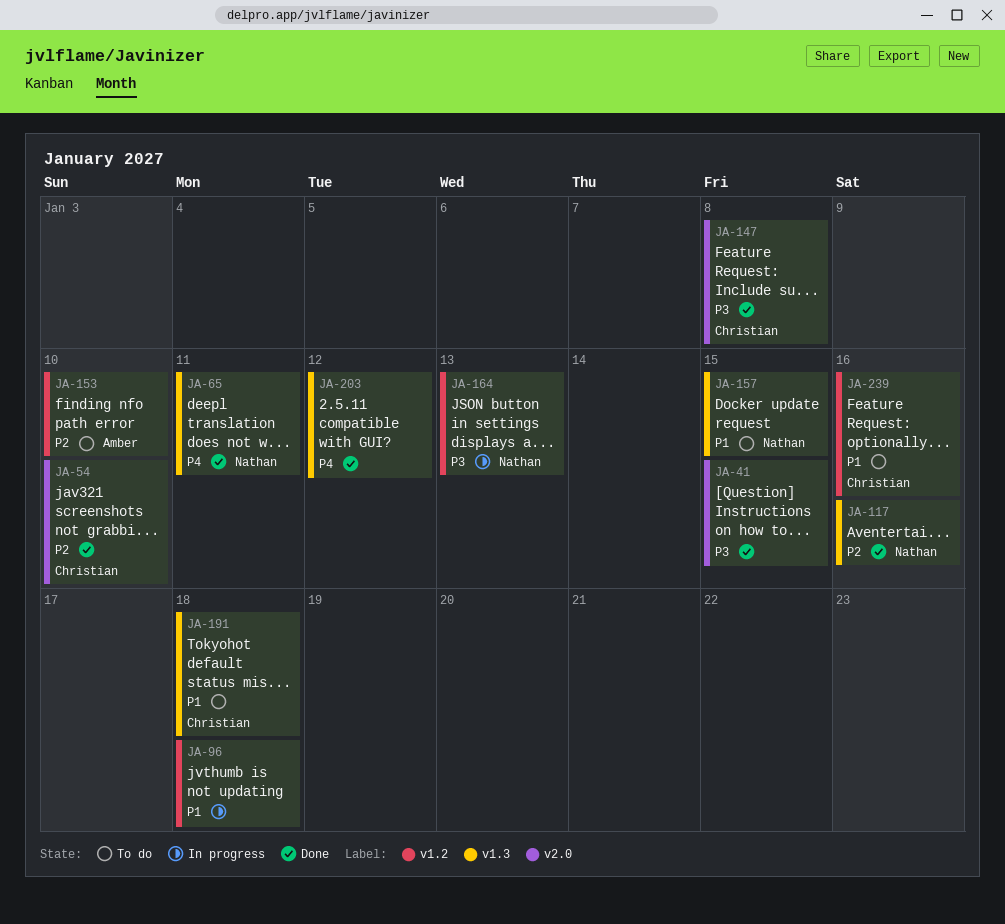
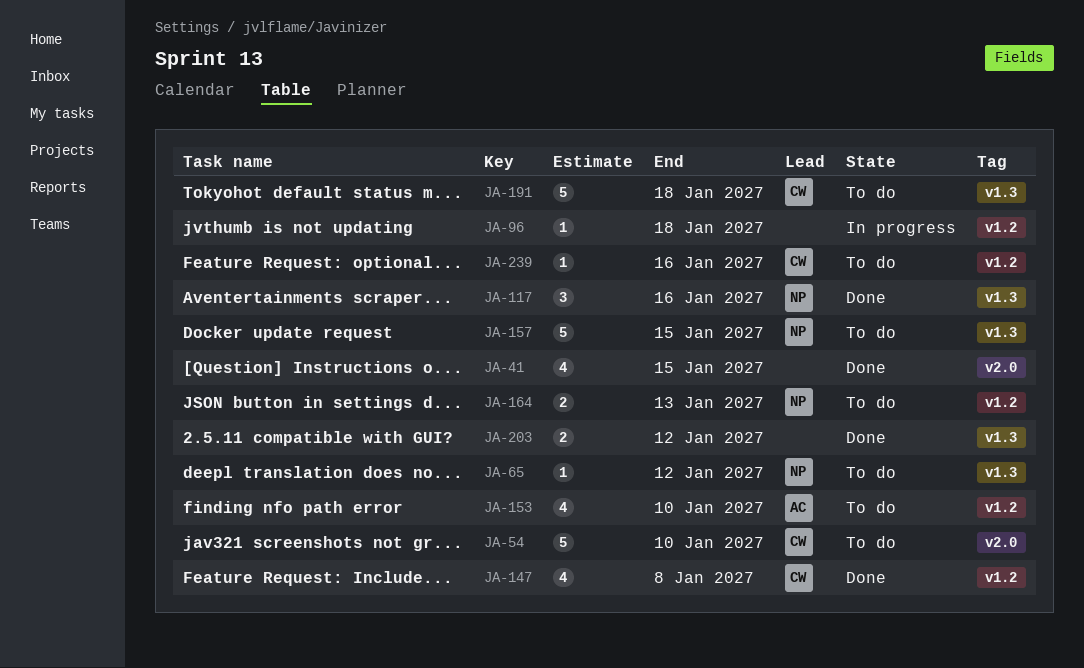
JA-54, status: Done -> To do
JA-65, status: Done -> To do
JA-65, due: Jan 11 -> Jan 12
JA-147, label: v2.0 -> v1.2
JA-164, status: In progress -> To do

